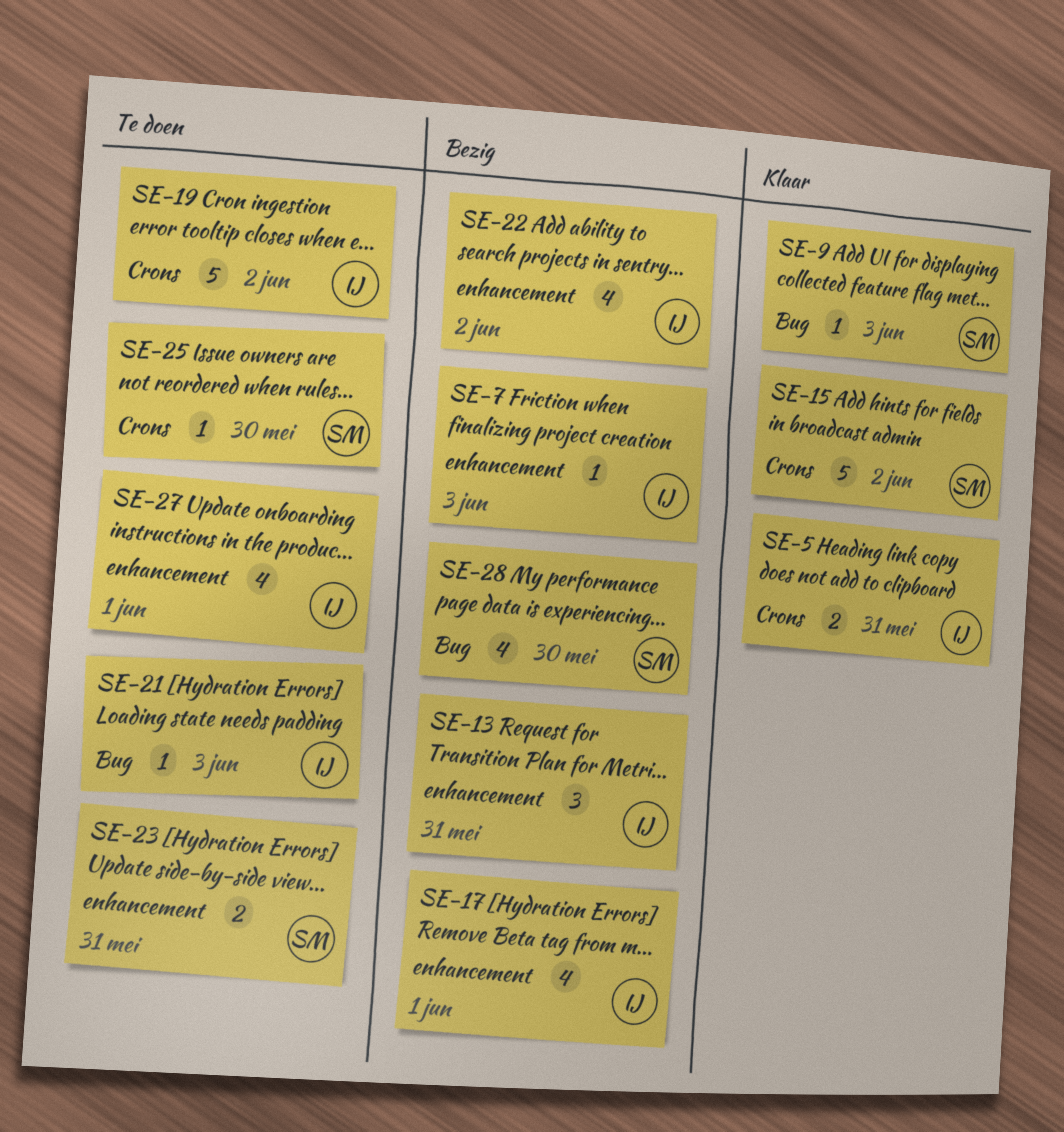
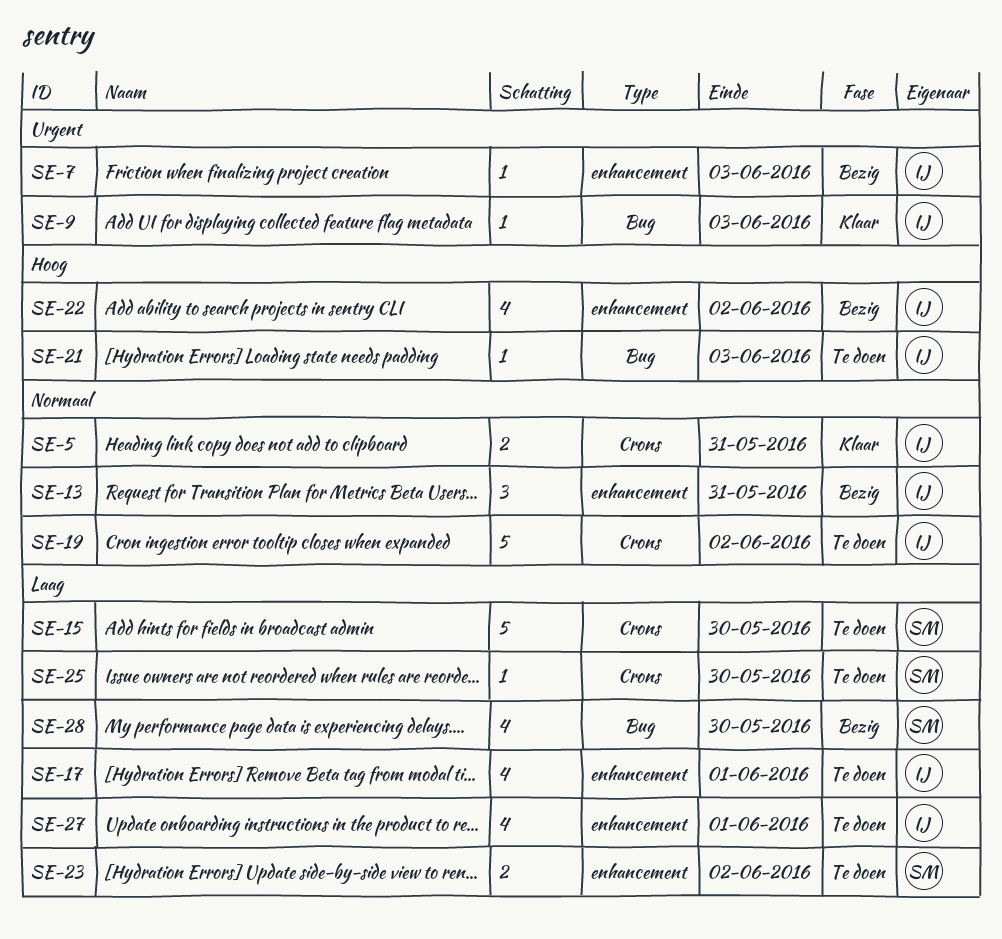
SE-9, owner: SM -> IJ
SE-15, status: Klaar -> Te doen
SE-15, due: Jun 2 -> May 30
SE-17, status: Bezig -> Te doen
SE-23, due: May 31 -> Jun 2

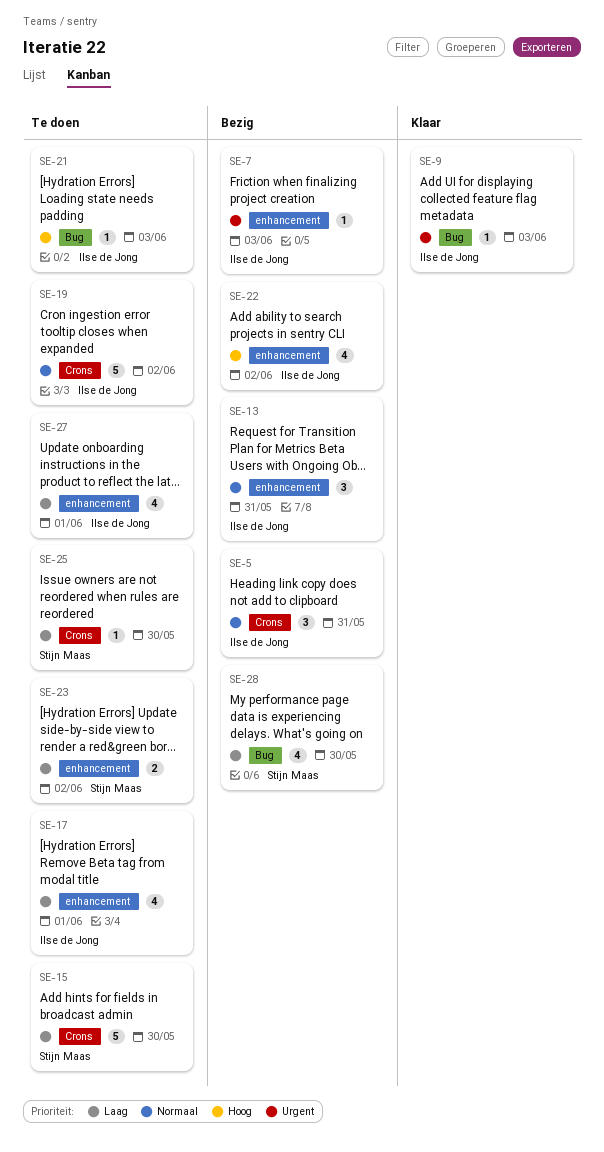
SE-5, status: Klaar -> Bezig
SE-5, estimate: 2 -> 3

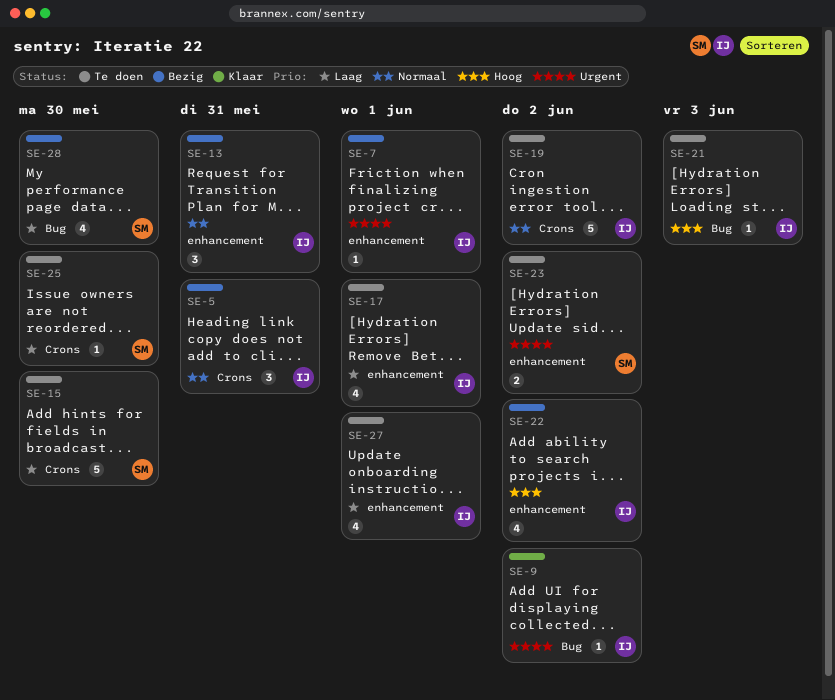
SE-7, due: Jun 3 -> Jun 1
SE-9, due: Jun 3 -> Jun 2
SE-23, priority: Laag -> Urgent

